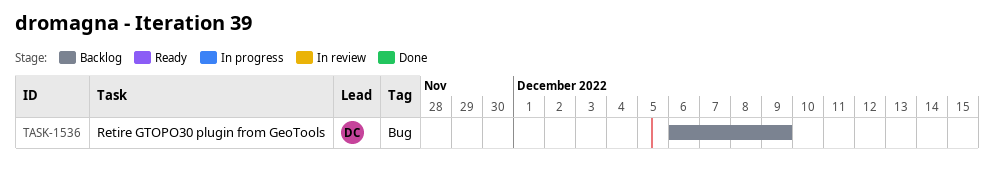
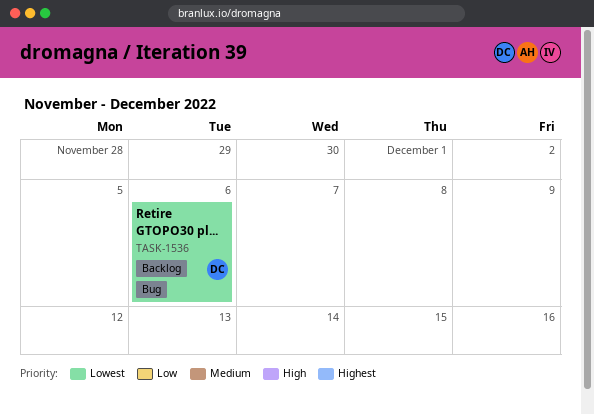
TASK-1536, due: Dec 9 -> Dec 6

